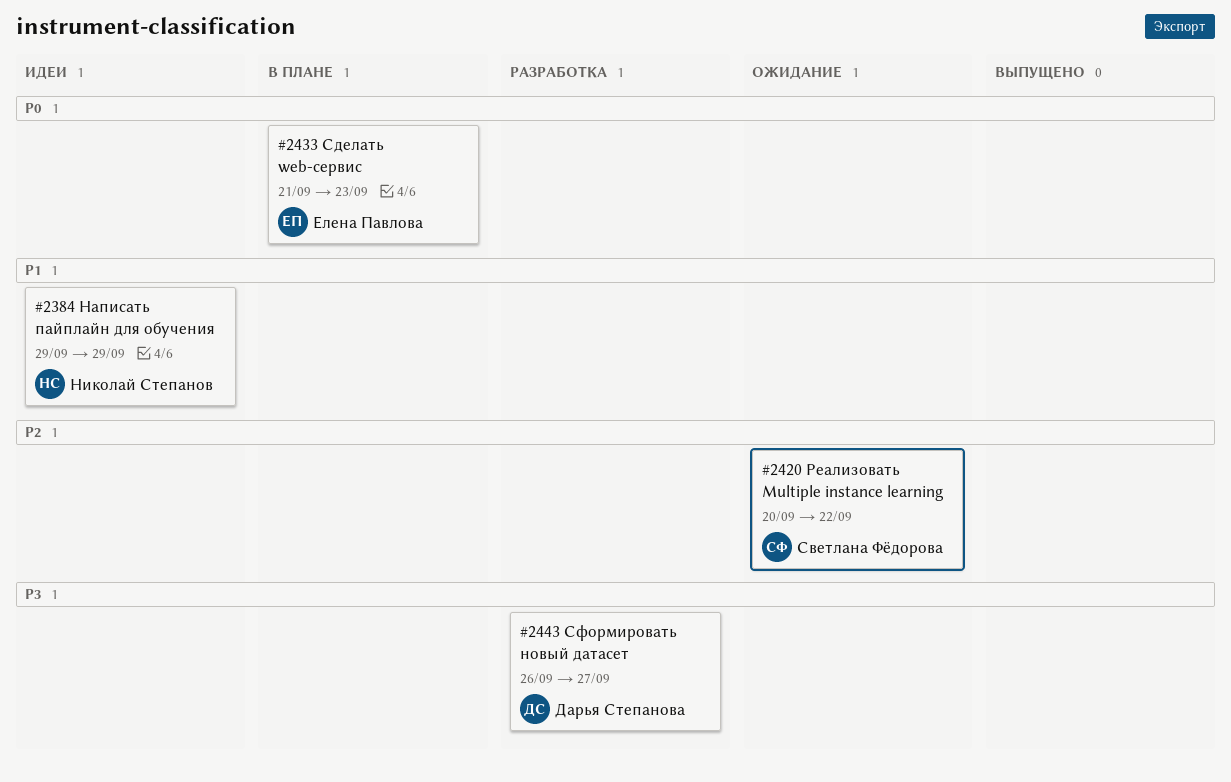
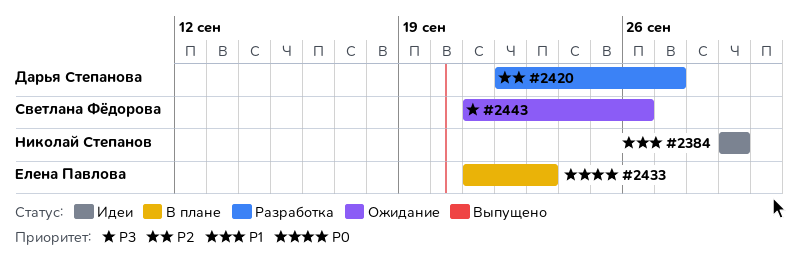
#2420, status: Ожидание -> Разработка
#2420, owner: Светлана Фёдорова -> Дарья Степанова
#2420, start: Sep 20 -> Sep 22
#2420, due: Sep 22 -> Sep 27
#2443, status: Разработка -> Ожидание
#2443, owner: Дарья Степанова -> Светлана Фёдорова
#2443, start: Sep 26 -> Sep 21
#2443, due: Sep 27 -> Sep 26

